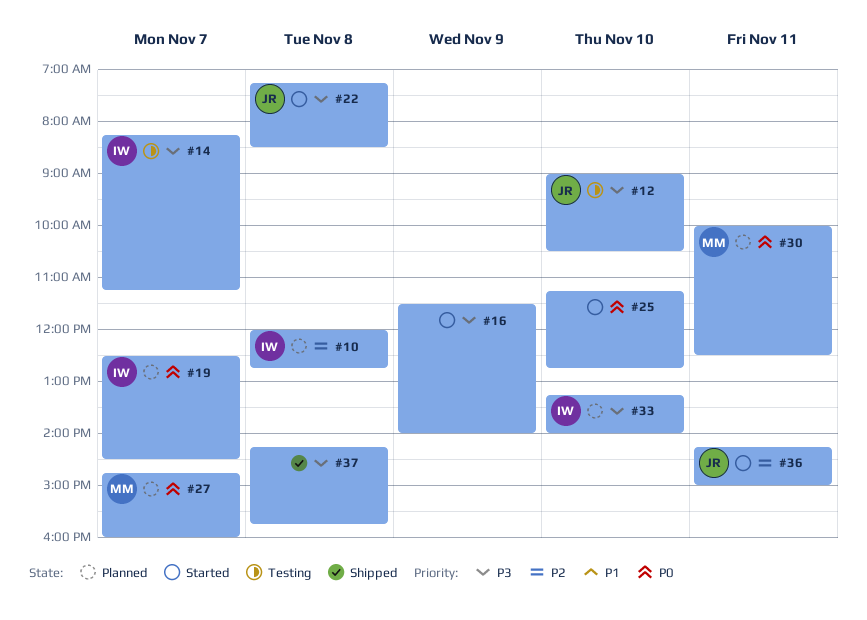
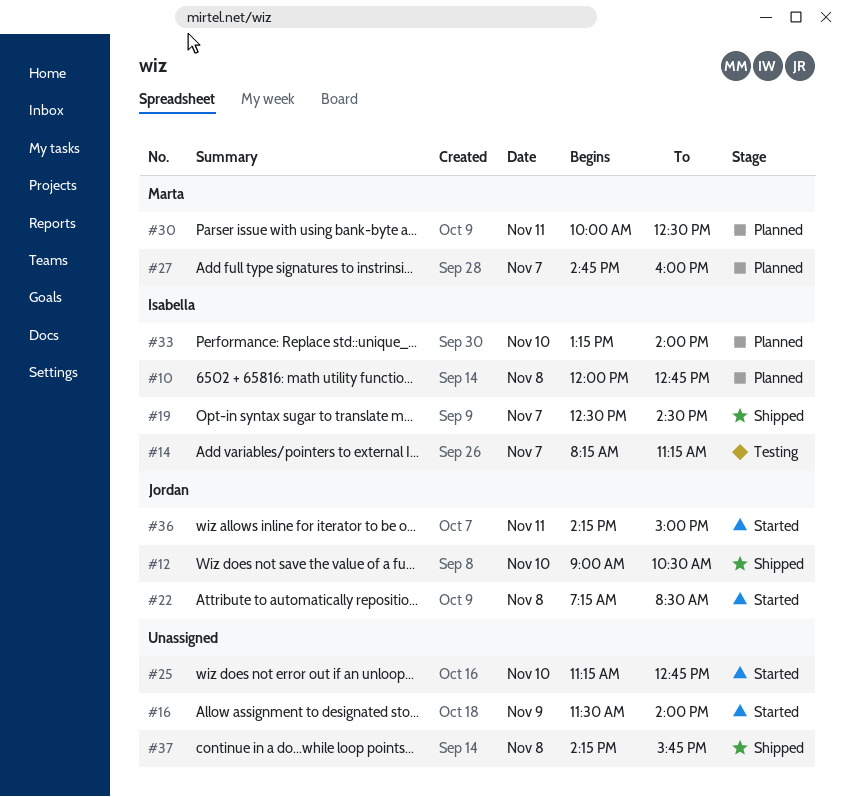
#12, status: Testing -> Shipped
#19, status: Planned -> Shipped

